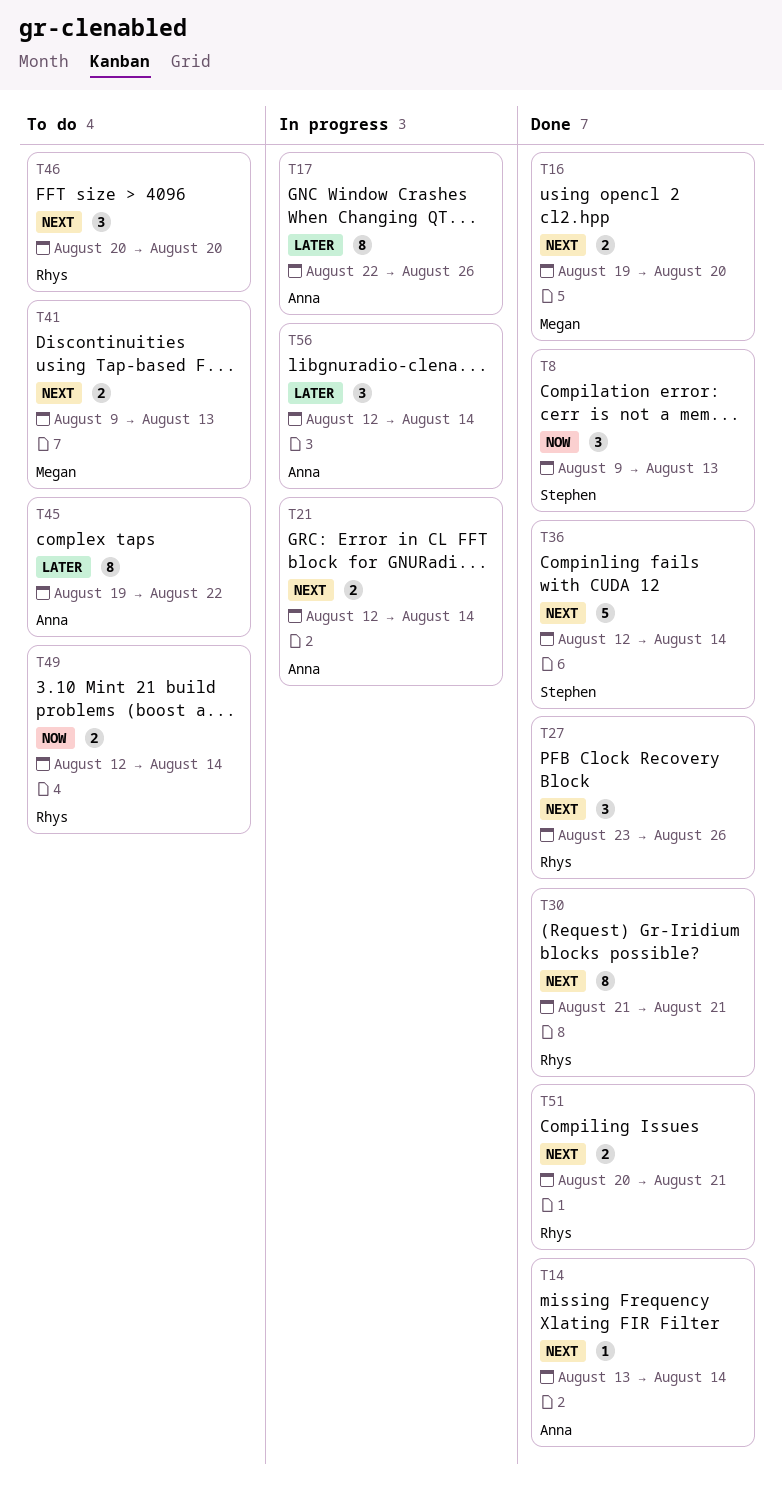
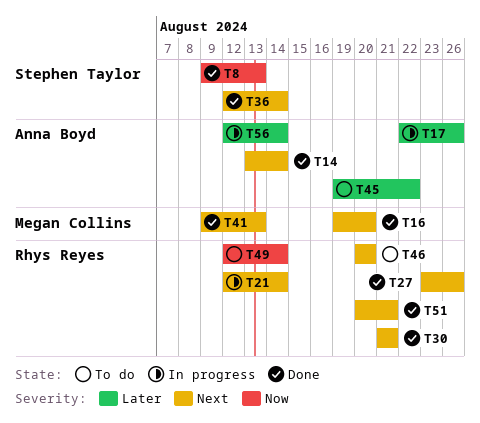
T21, owner: Anna Boyd -> Rhys Reyes
T41, status: To do -> Done

